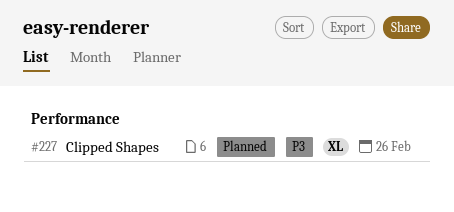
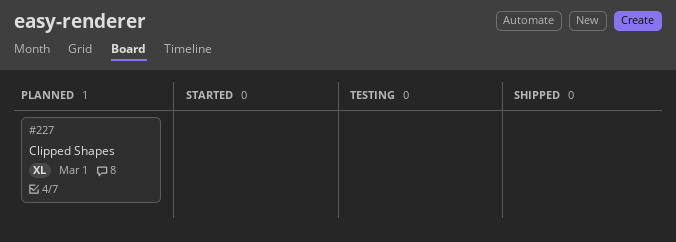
#227, due: Feb 26 -> Mar 1

